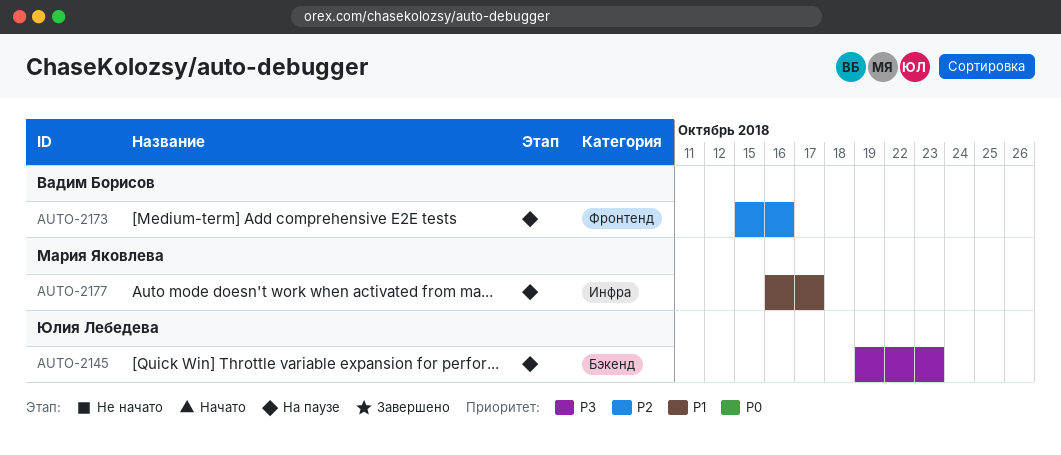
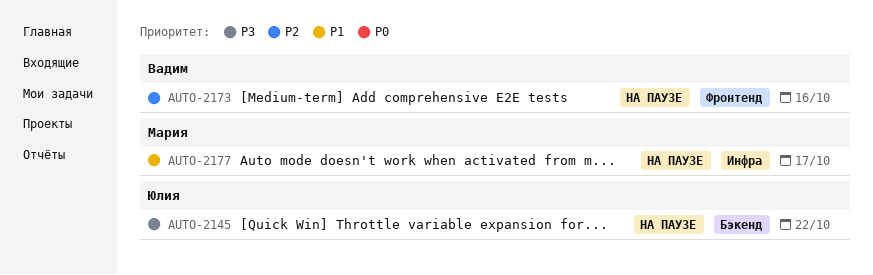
AUTO-2145, due: Oct 23 -> Oct 22

